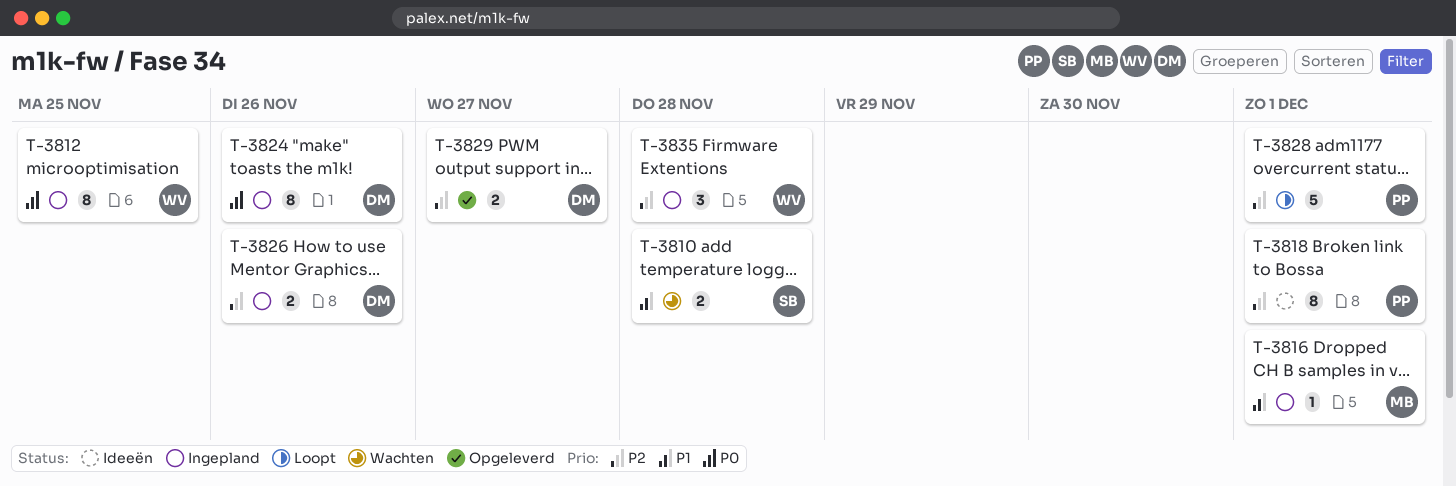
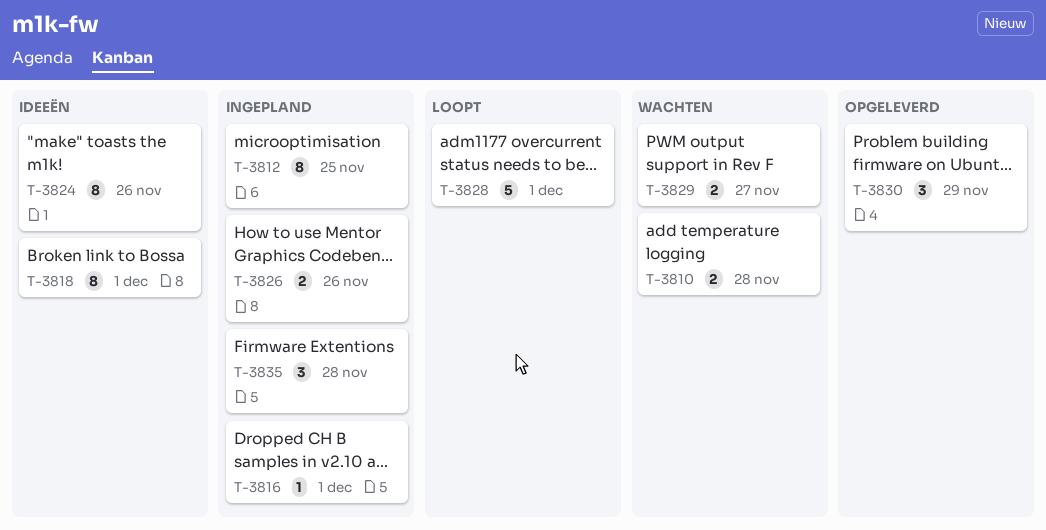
T-3824, status: Ingepland -> Ideeën
T-3829, status: Opgeleverd -> Wachten
T-3830: none -> present

